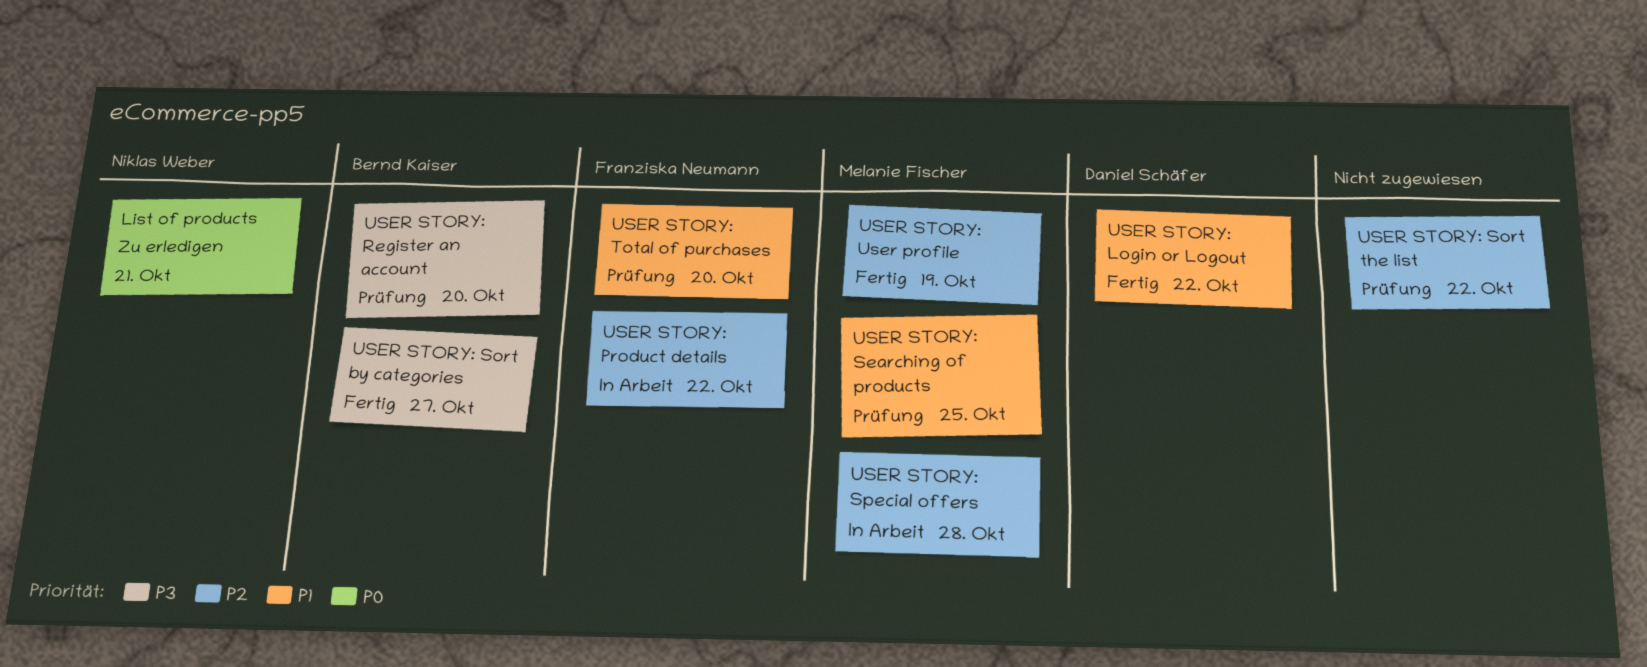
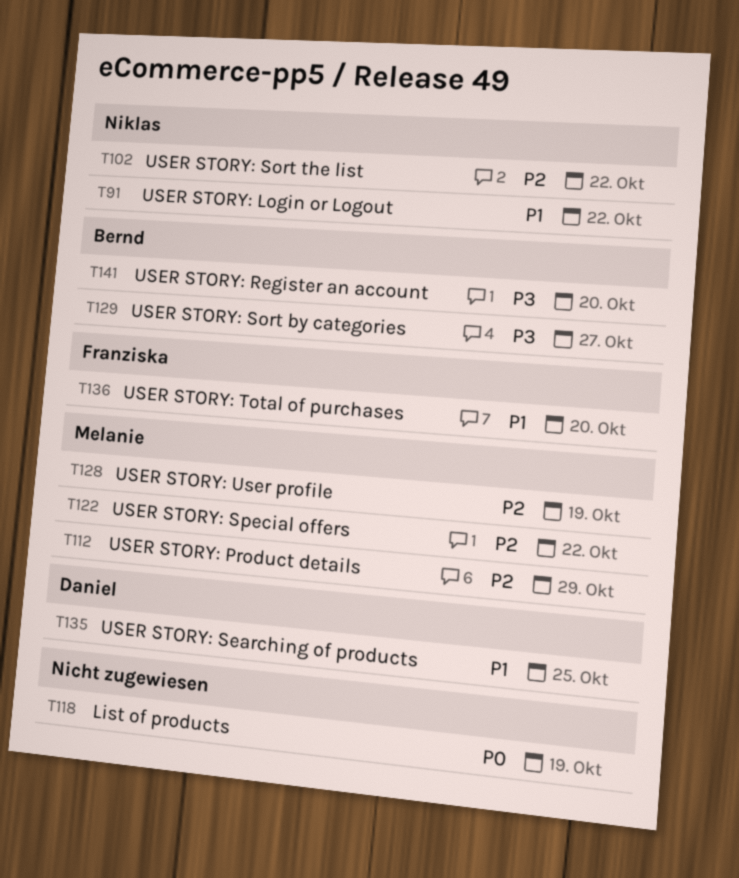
List of products, owner: Niklas Weber -> none
List of products, due: Oct 21 -> Oct 19
USER STORY: Login or Logout, owner: Daniel Schäfer -> Niklas Weber
USER STORY: Product details, owner: Franziska Neumann -> Melanie Fischer
USER STORY: Product details, due: Oct 22 -> Oct 29
USER STORY: Searching of products, owner: Melanie Fischer -> Daniel Schäfer
USER STORY: Sort the list, owner: none -> Niklas Weber
USER STORY: Special offers, due: Oct 28 -> Oct 22

